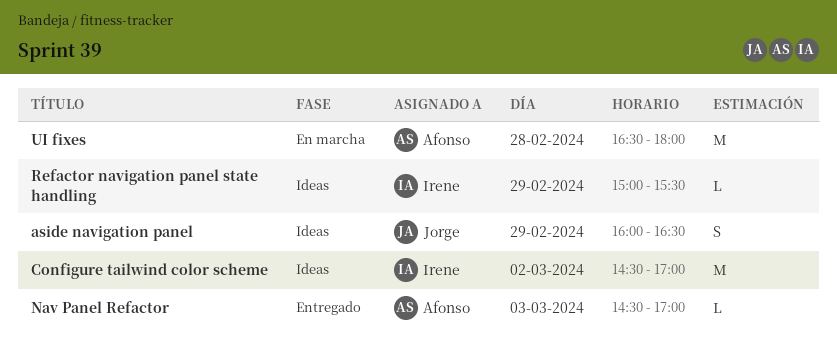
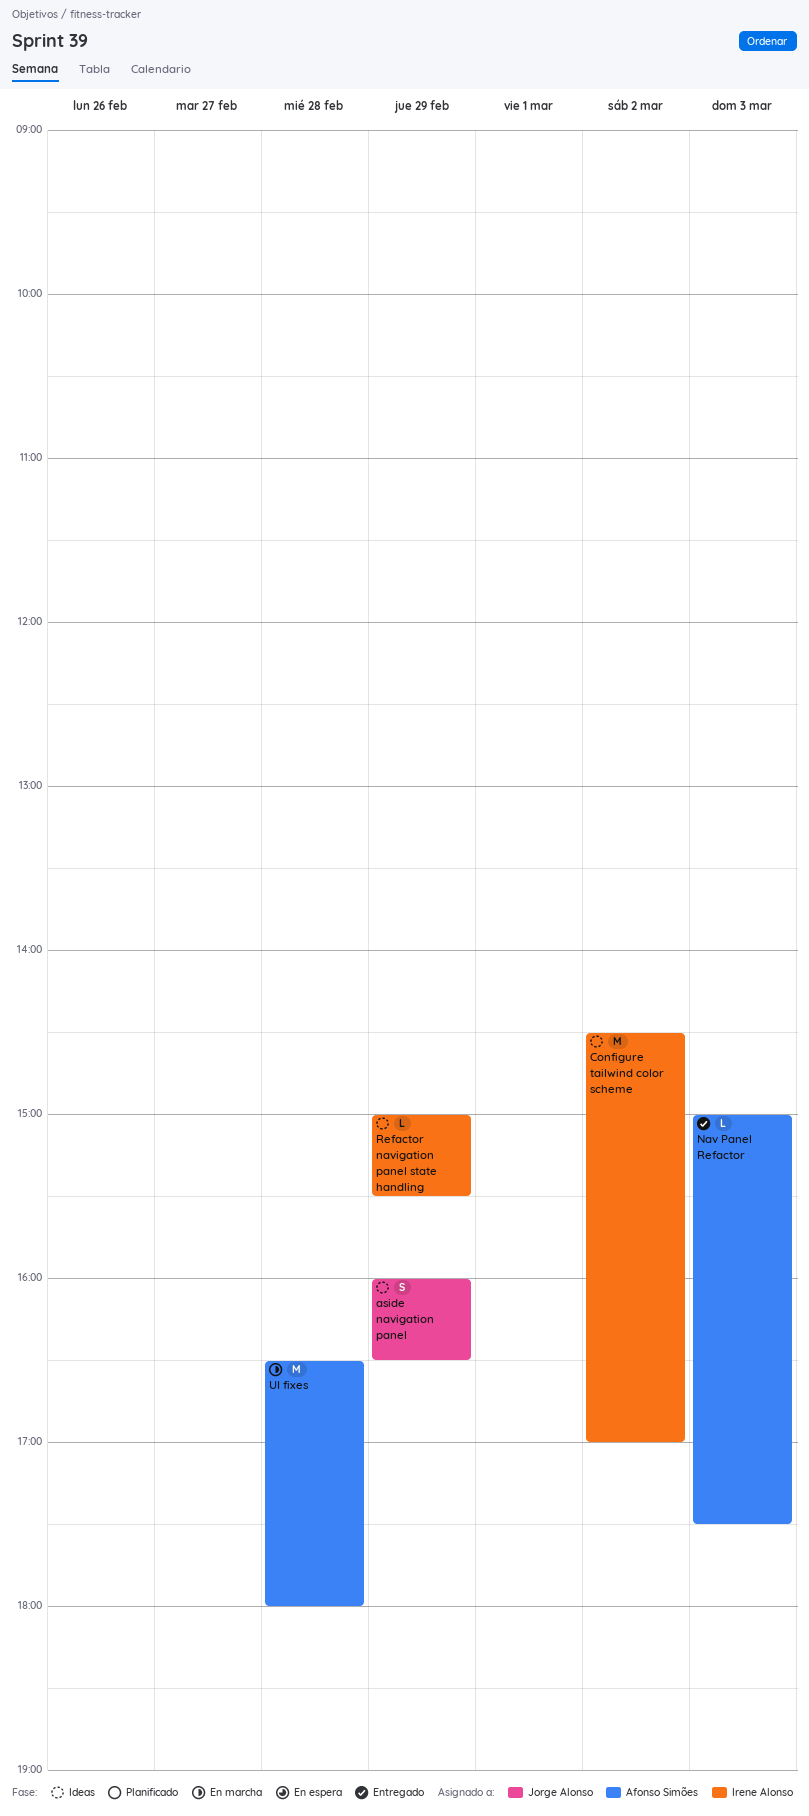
Nav Panel Refactor, begins: 14:30 -> 15:00
Nav Panel Refactor, ends: 17:00 -> 17:30

